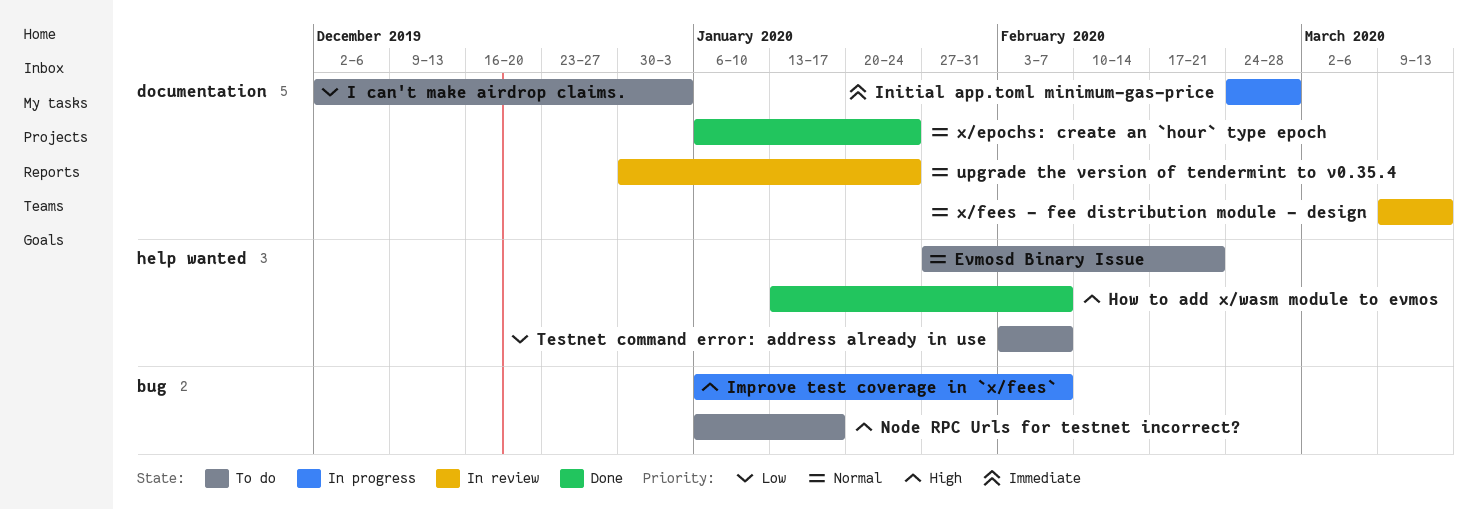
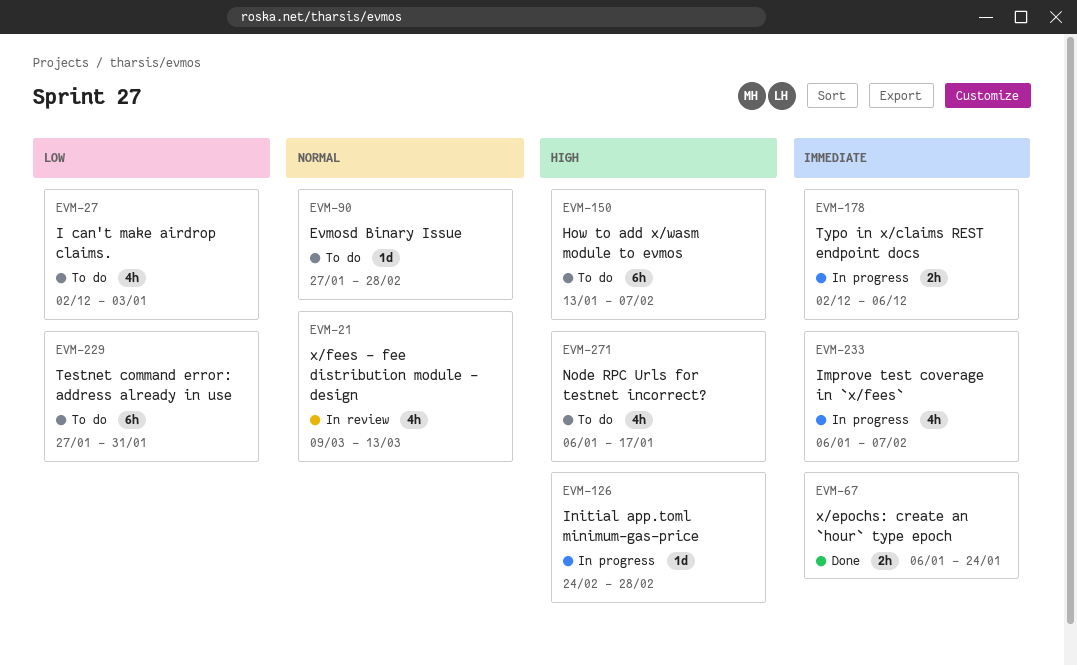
Evmosd Binary Issue, due: Feb 21 -> Feb 28
How to add x/wasm module to evmos, status: Done -> To do
Improve test coverage in `x/fees`, priority: High -> Immediate
Initial app.toml minimum-gas-price, priority: Immediate -> High
Testnet command error: address already in use, start: Feb 3 -> Jan 27
Testnet command error: address already in use, due: Feb 7 -> Jan 31
Typo in x/claims REST endpoint docs: none -> present
upgrade the version of tendermint to v0.35.4: present -> none
x/epochs: create an `hour` type epoch, priority: Normal -> Immediate

